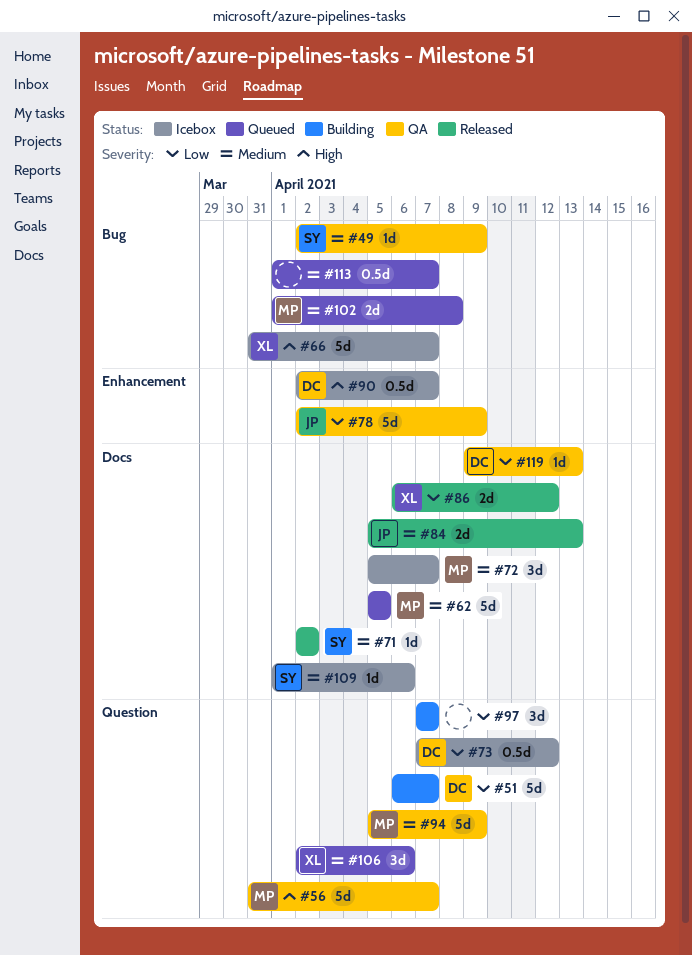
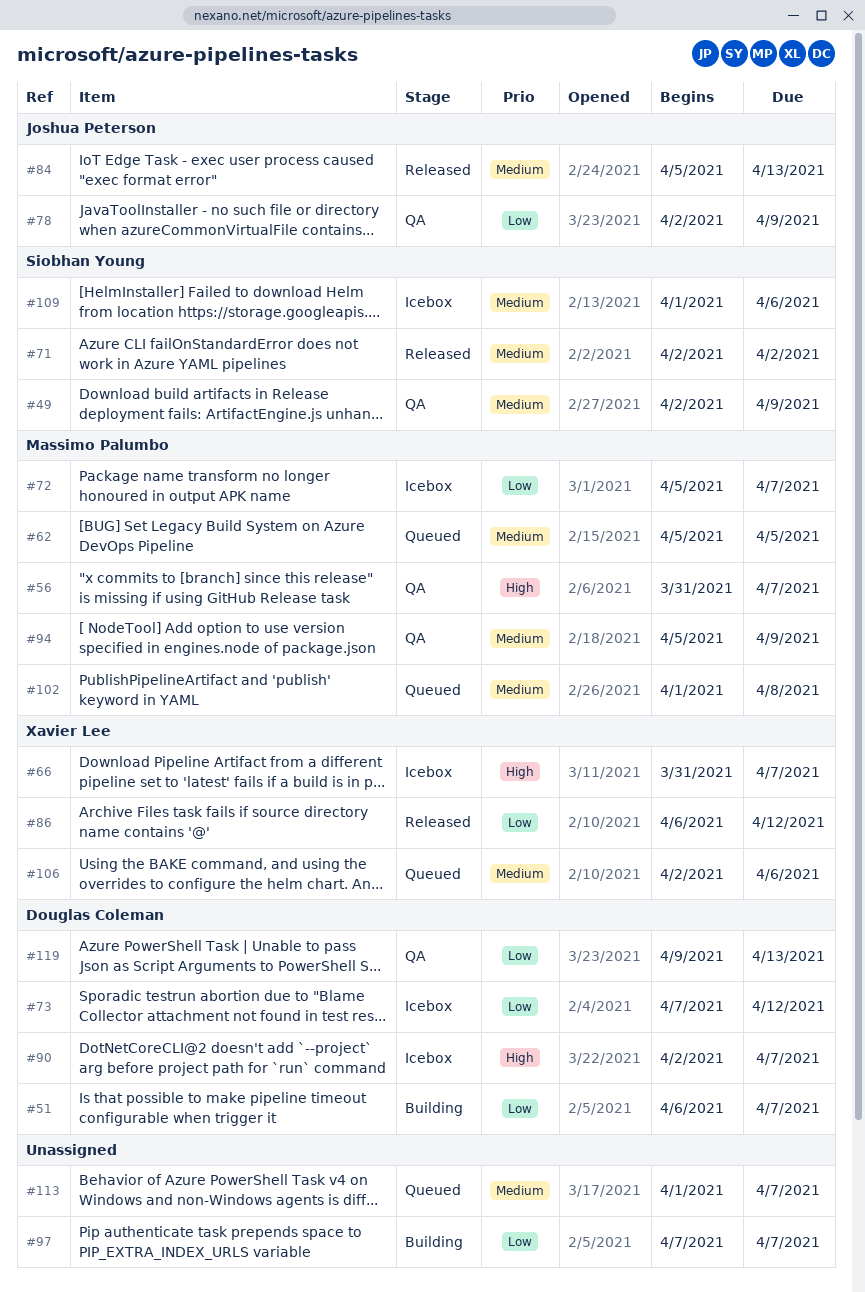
#72, priority: Medium -> Low

